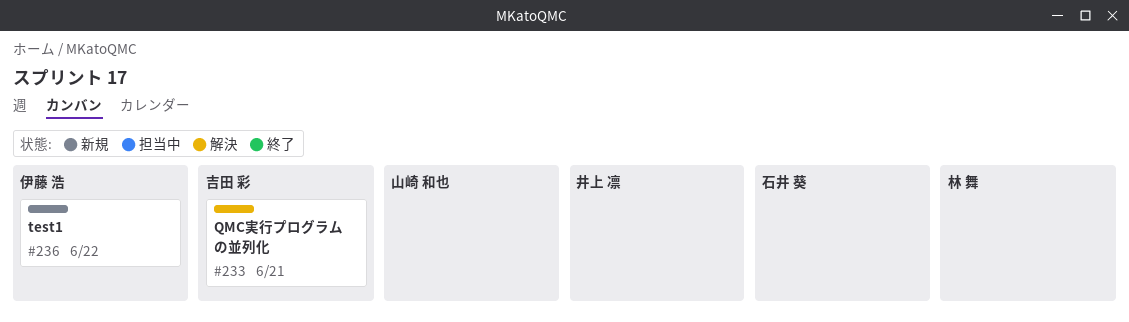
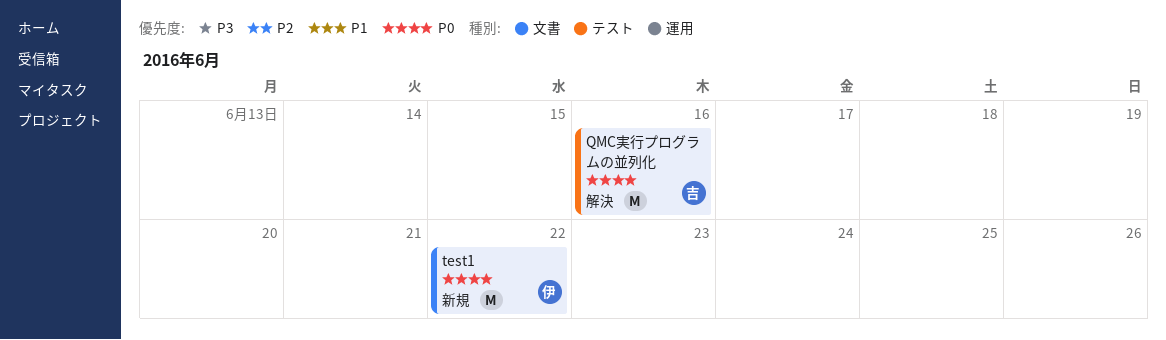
QMC実行プログラムの並列化, due: Jun 21 -> Jun 16

